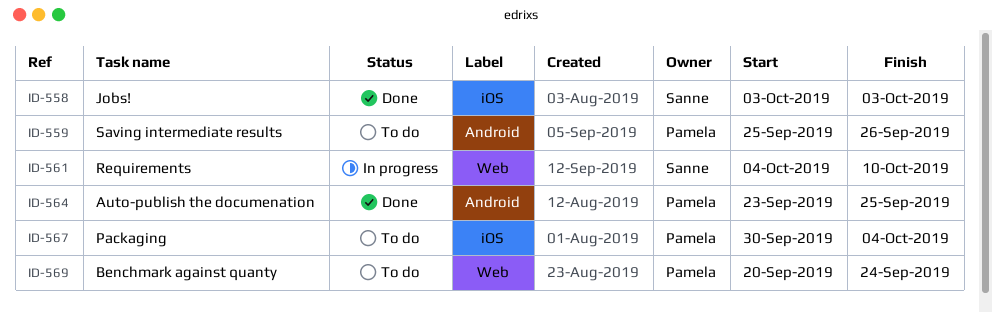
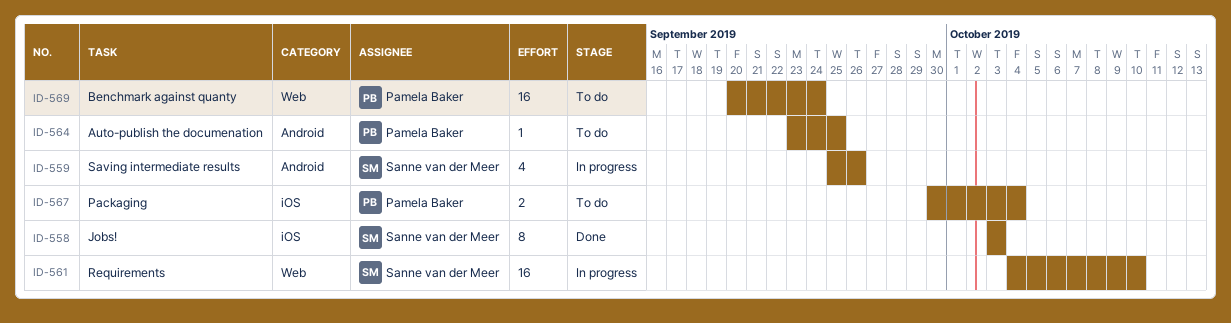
ID-559, status: To do -> In progress
ID-559, owner: Pamela Baker -> Sanne van der Meer
ID-564, status: Done -> To do

